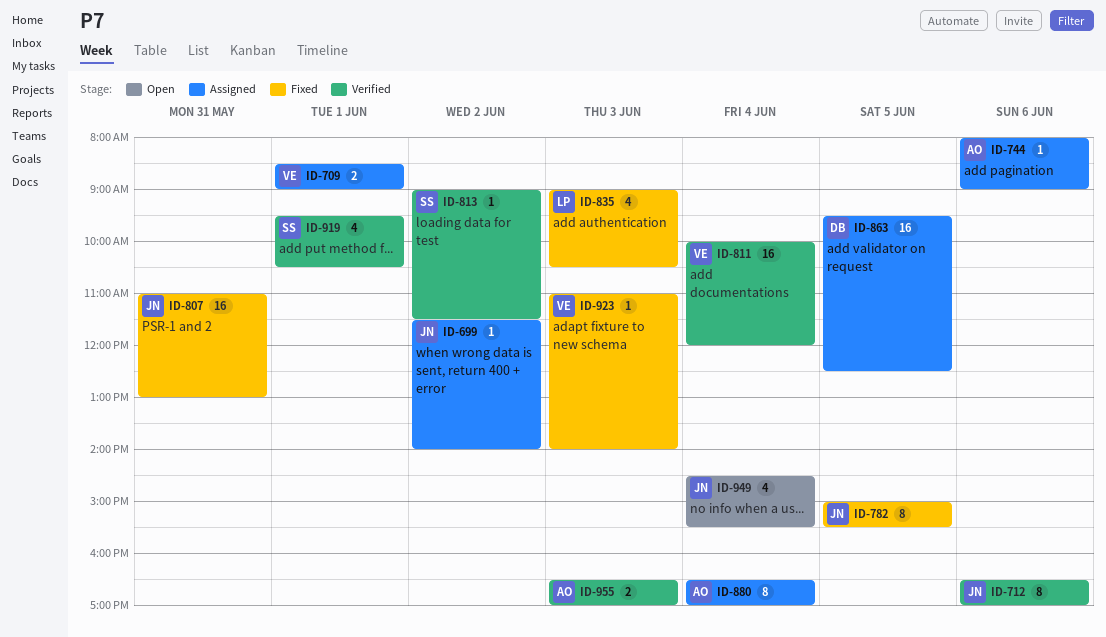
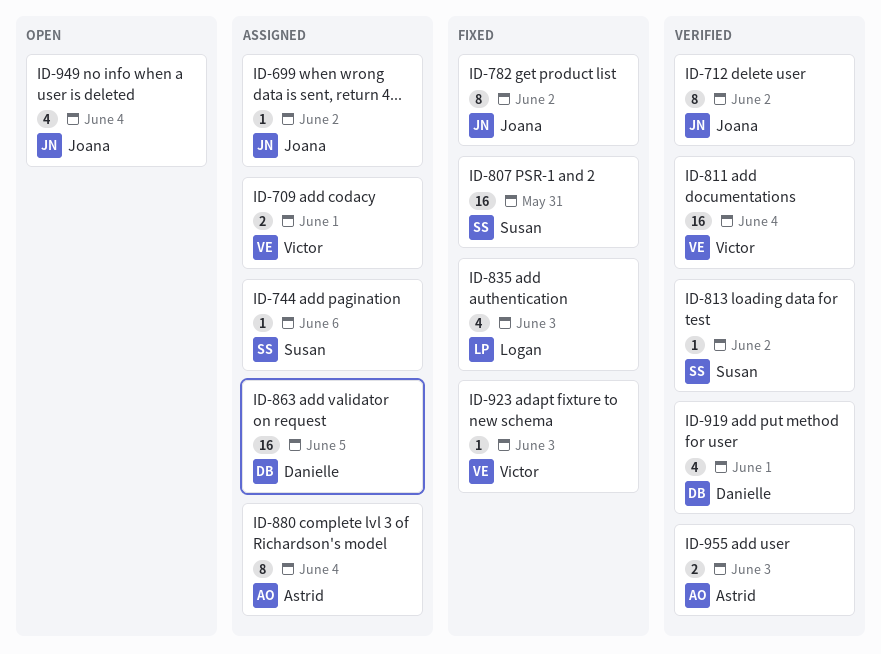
ID-712, day: Jun 6 -> Jun 2
ID-744, owner: Astrid -> Susan
ID-782, day: Jun 5 -> Jun 2
ID-807, owner: Joana -> Susan
ID-919, owner: Susan -> Danielle

